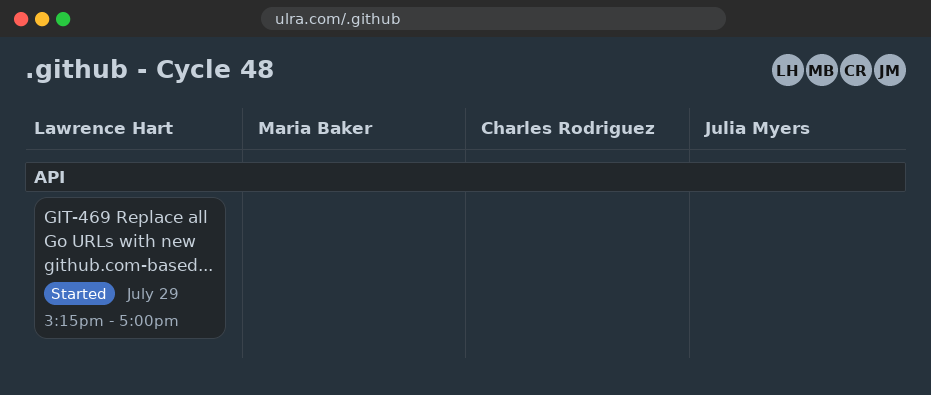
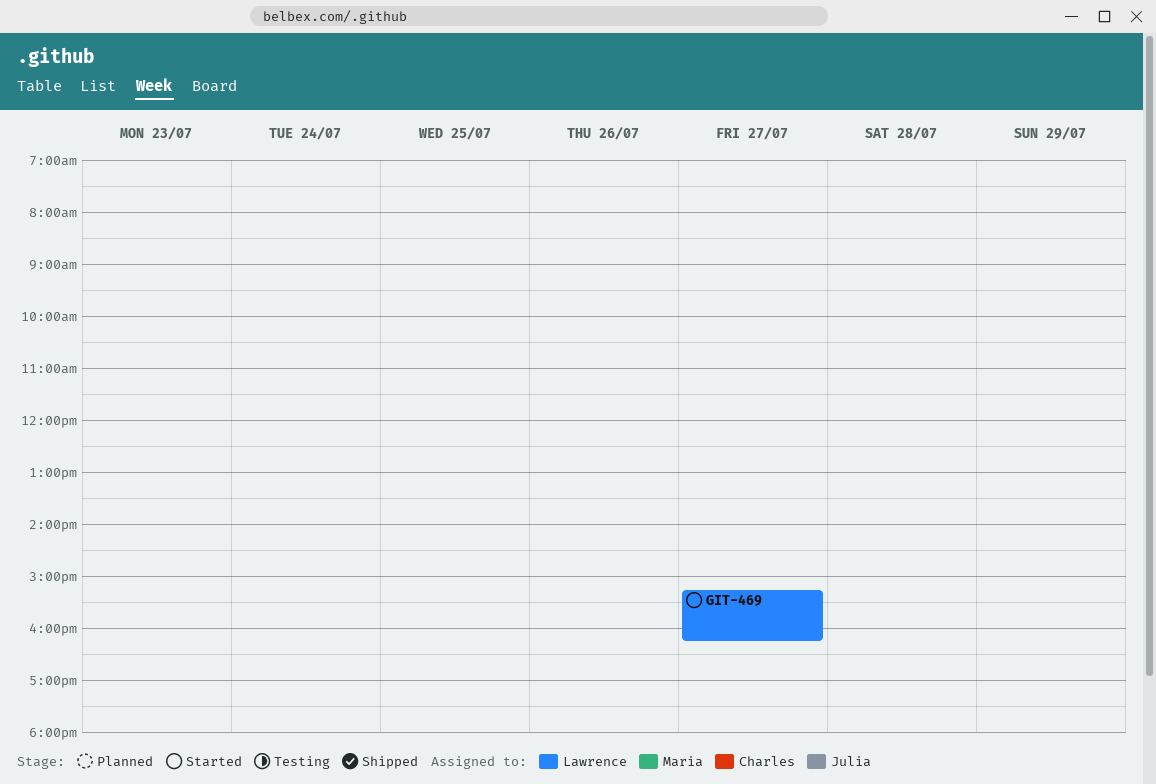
GIT-469, day: Jul 29 -> Jul 27
GIT-469, ends: 17:00 -> 16:15

